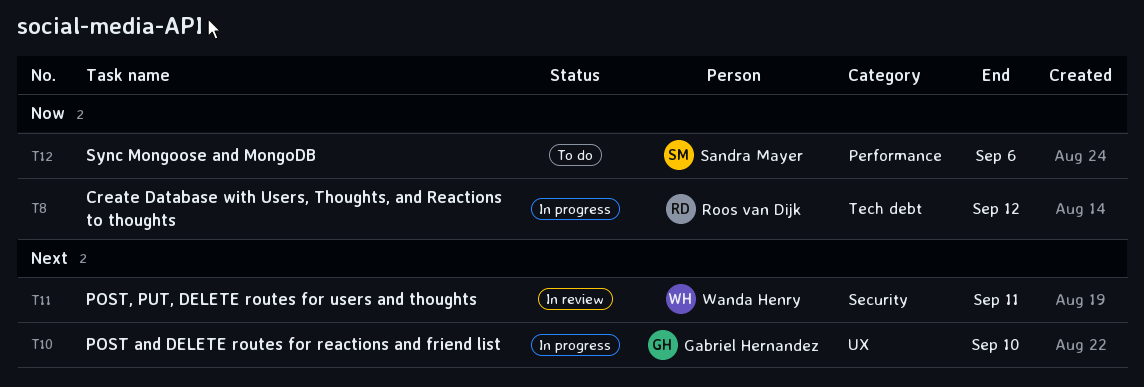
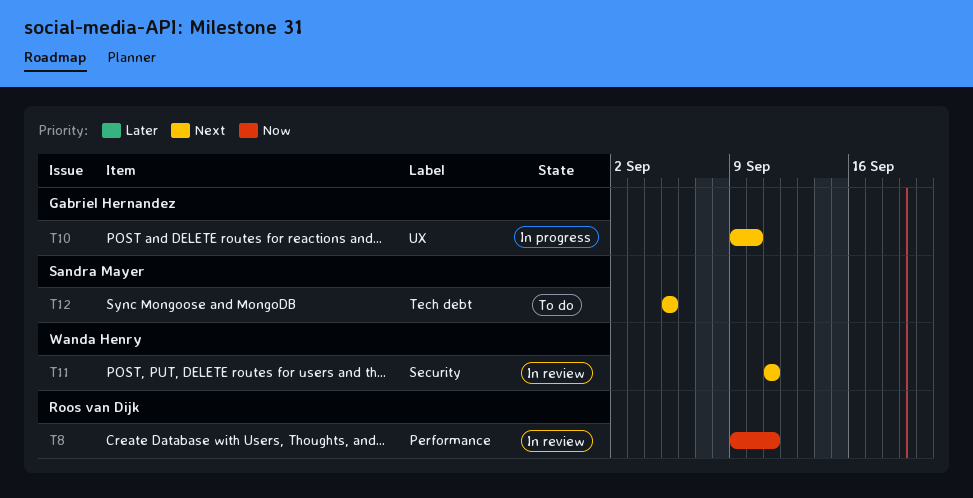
T8, status: In progress -> In review
T8, label: Tech debt -> Performance
T8, due: Sep 12 -> Sep 11
T12, priority: Now -> Next
T12, label: Performance -> Tech debt
T12, due: Sep 6 -> Sep 5

